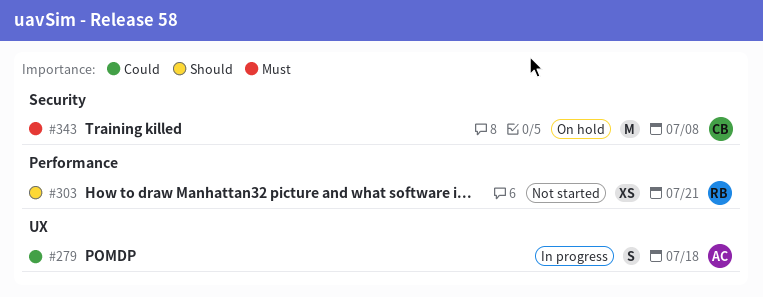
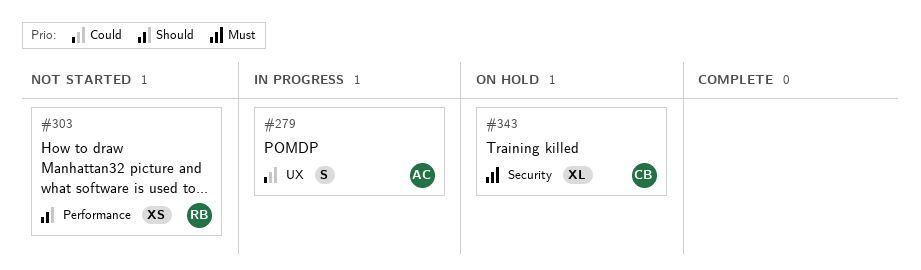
#343, estimate: M -> XL

